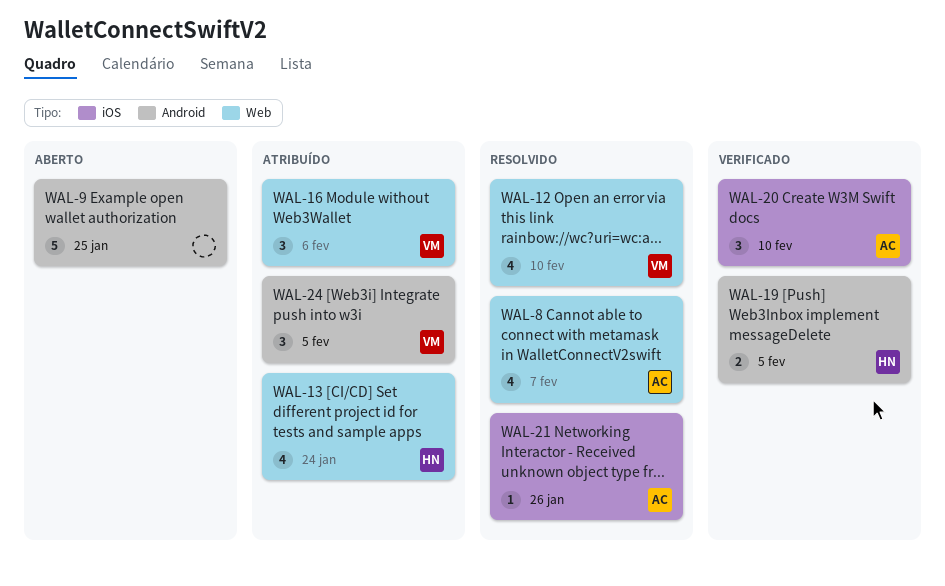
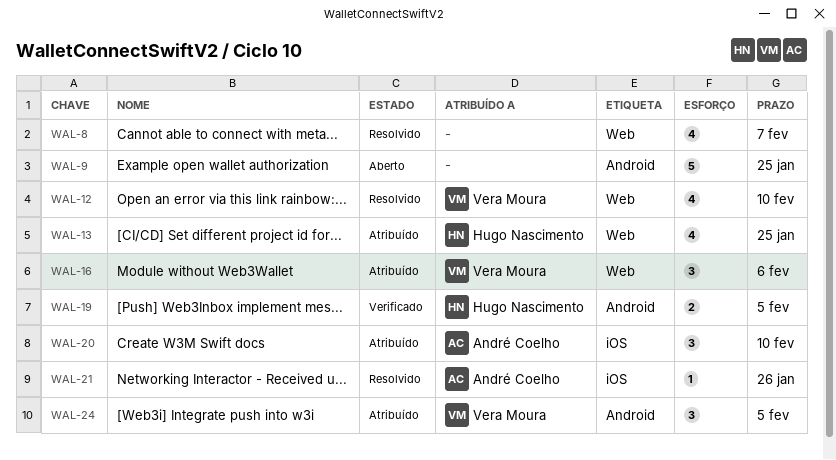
WAL-8, owner: André Coelho -> none
WAL-13, due: Jan 24 -> Jan 25
WAL-20, status: Verificado -> Atribuído

